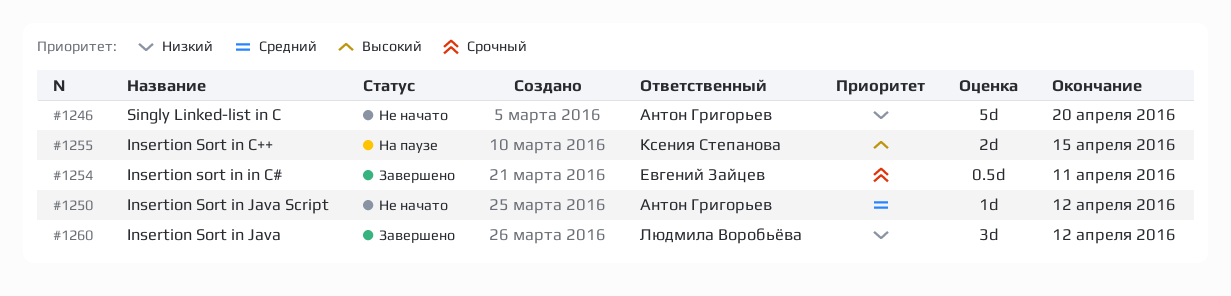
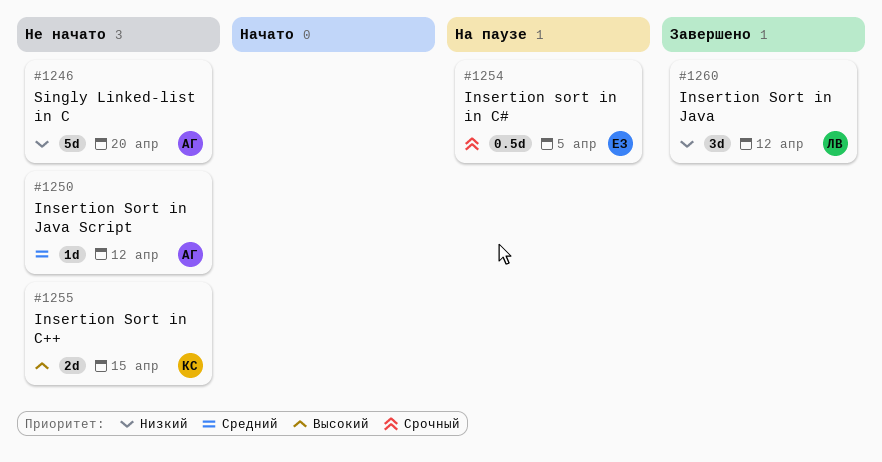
#1254, status: Завершено -> На паузе
#1254, due: Apr 11 -> Apr 5
#1255, status: На паузе -> Не начато

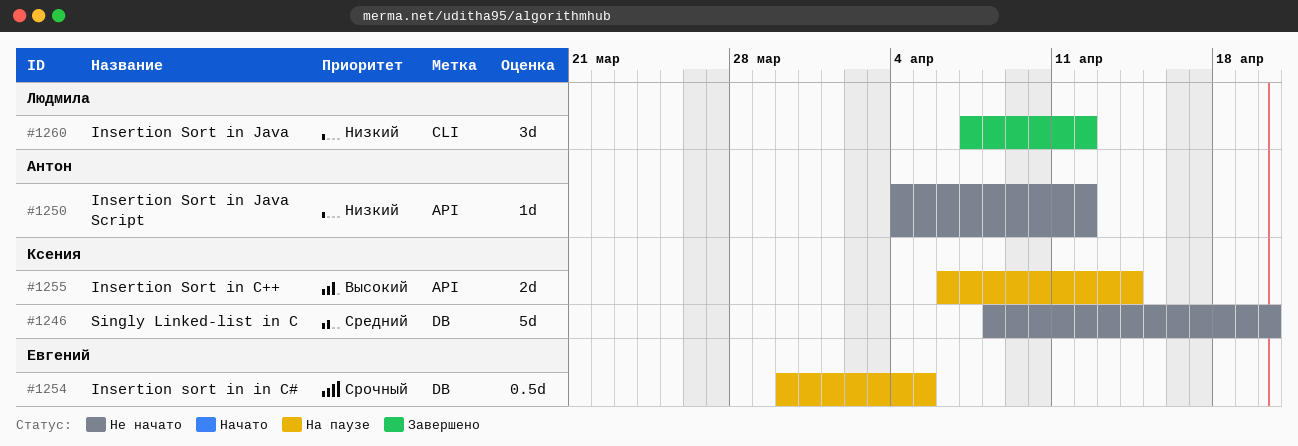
#1246, owner: Антон -> Ксения
#1246, priority: Низкий -> Средний
#1250, priority: Средний -> Низкий
#1255, status: Не начато -> На паузе
#1255, due: Apr 15 -> Apr 14

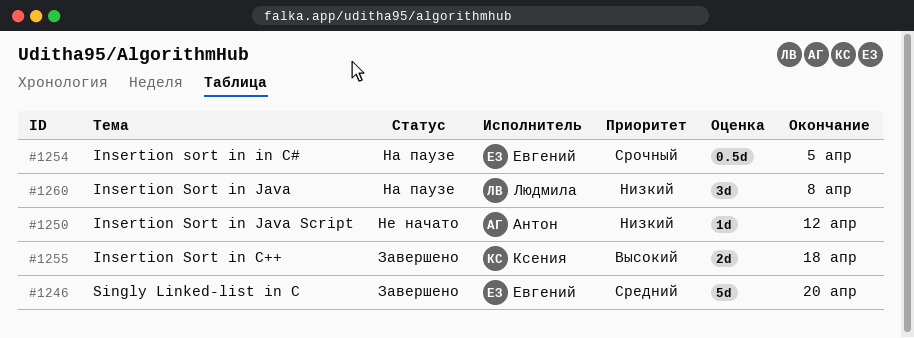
#1246, status: Не начато -> Завершено
#1246, owner: Ксения -> Евгений
#1255, status: На паузе -> Завершено
#1255, due: Apr 14 -> Apr 18
#1260, status: Завершено -> На паузе
#1260, due: Apr 12 -> Apr 8

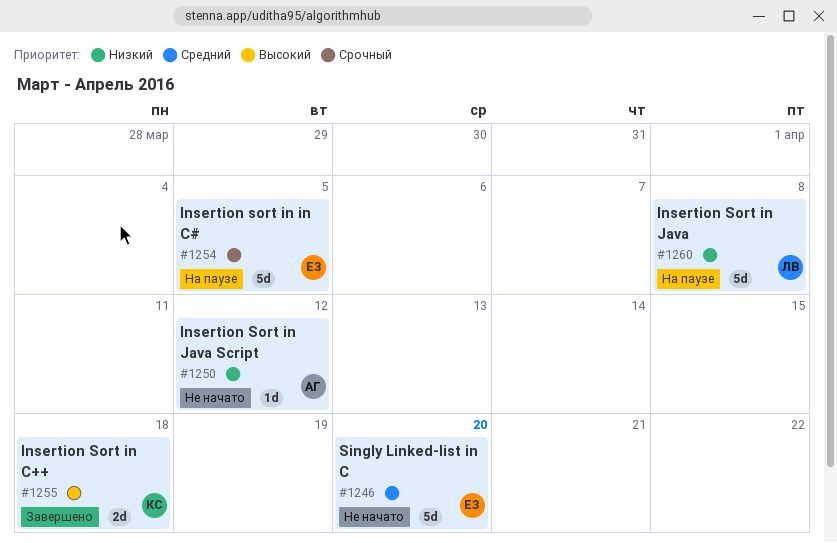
#1246, status: Завершено -> Не начато
#1254, estimate: 0.5d -> 5d
#1260, estimate: 3d -> 5d

